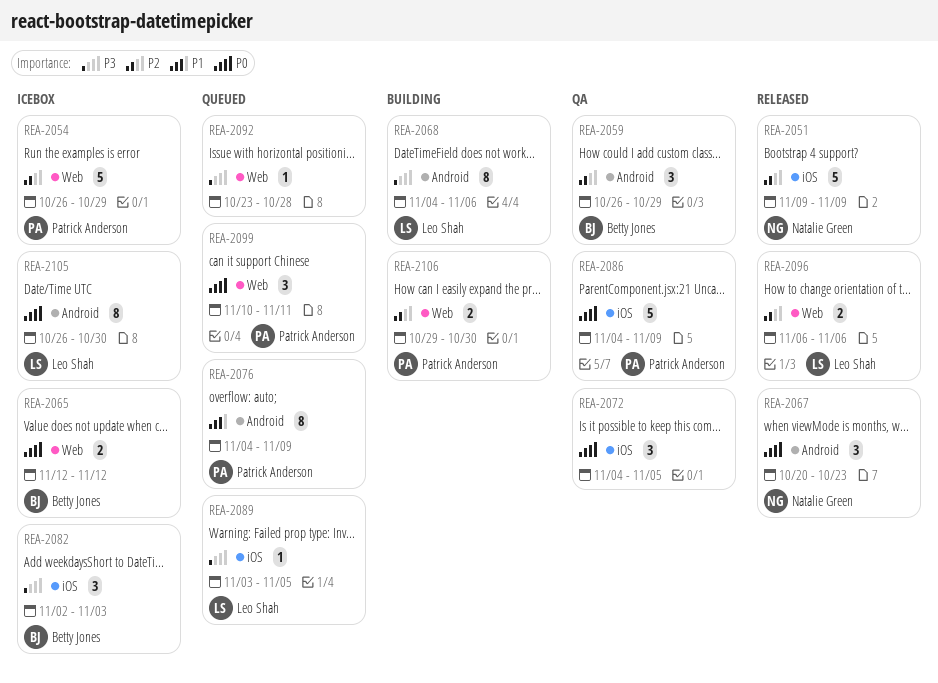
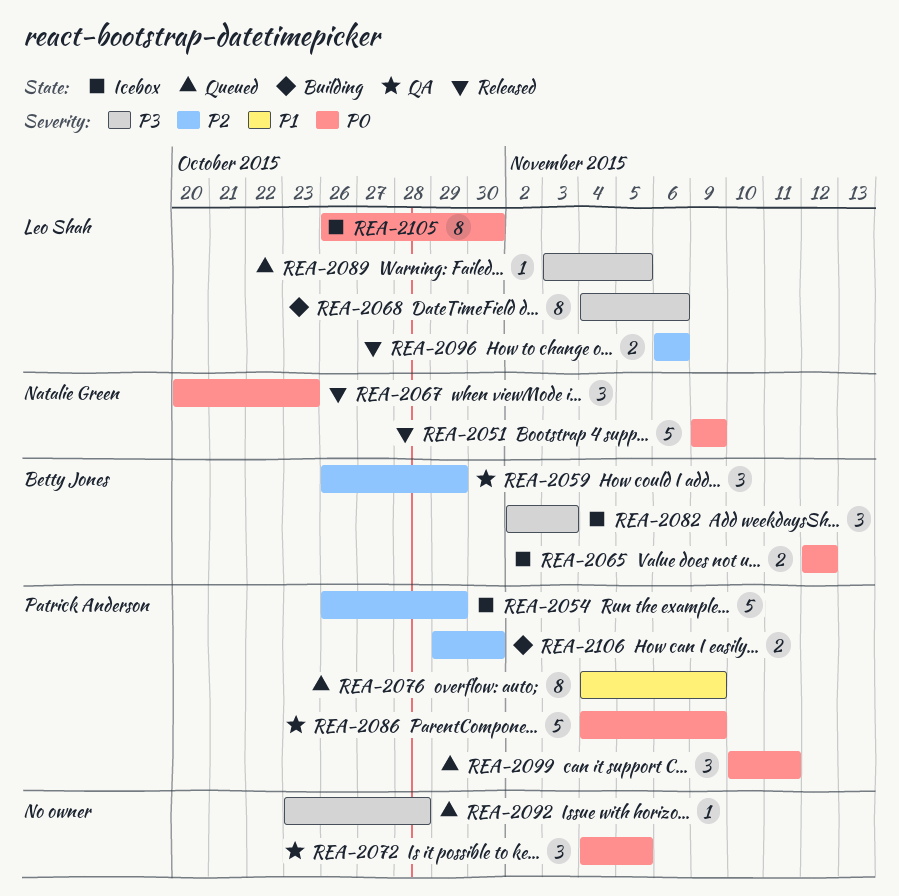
REA-2051, priority: P2 -> P0

